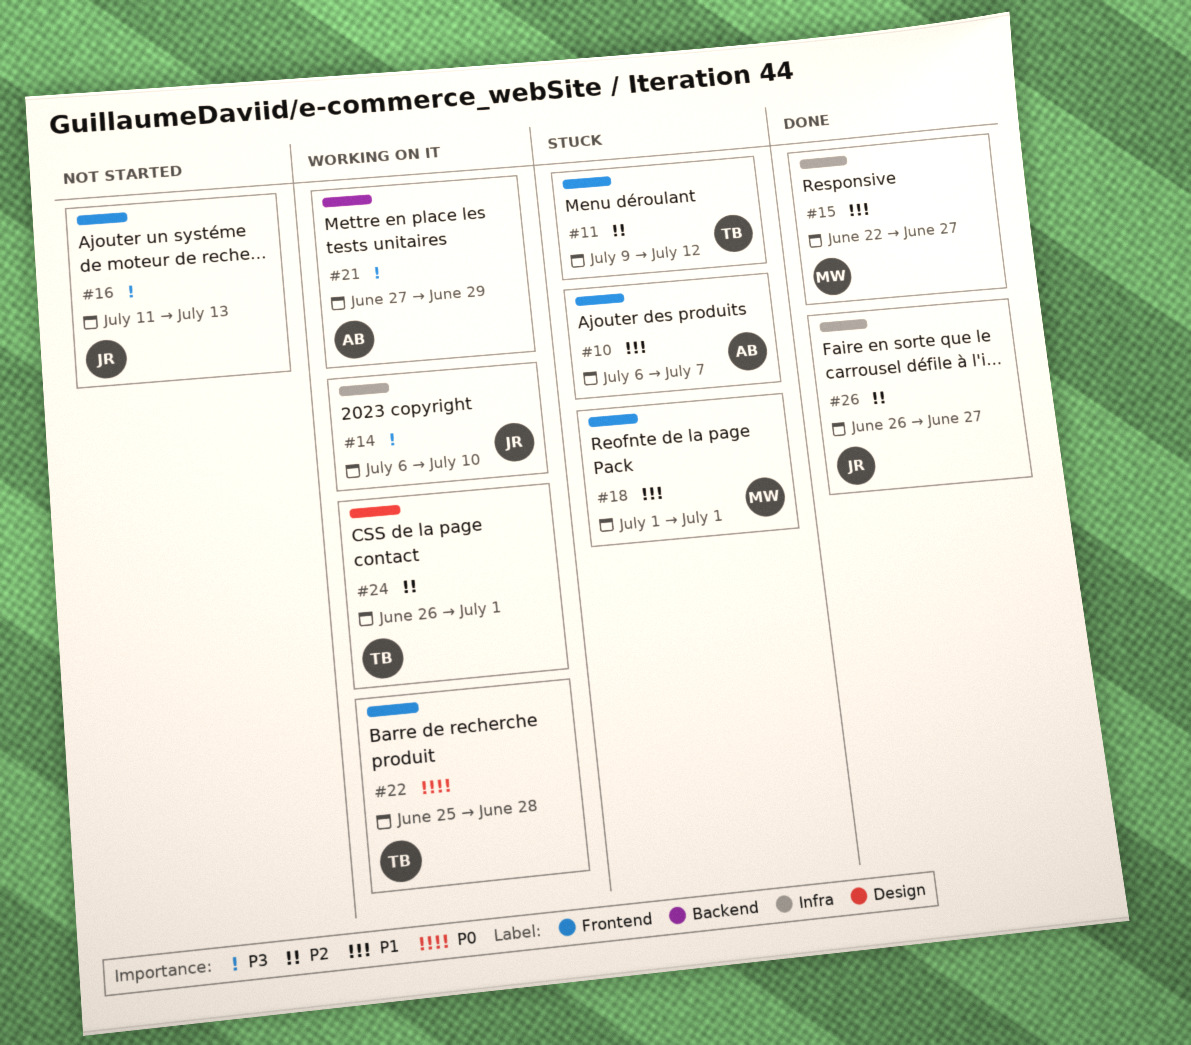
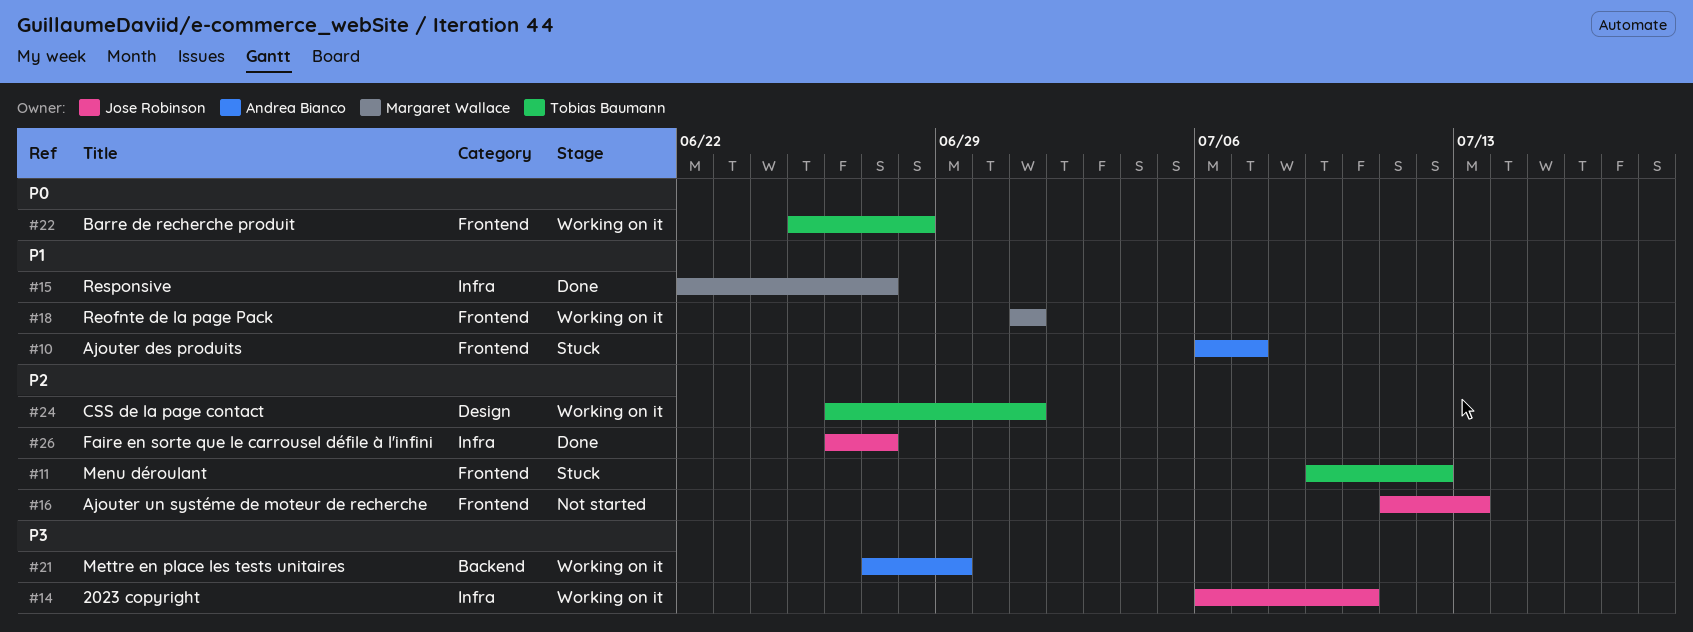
#16, priority: P3 -> P2
#18, status: Stuck -> Working on it

